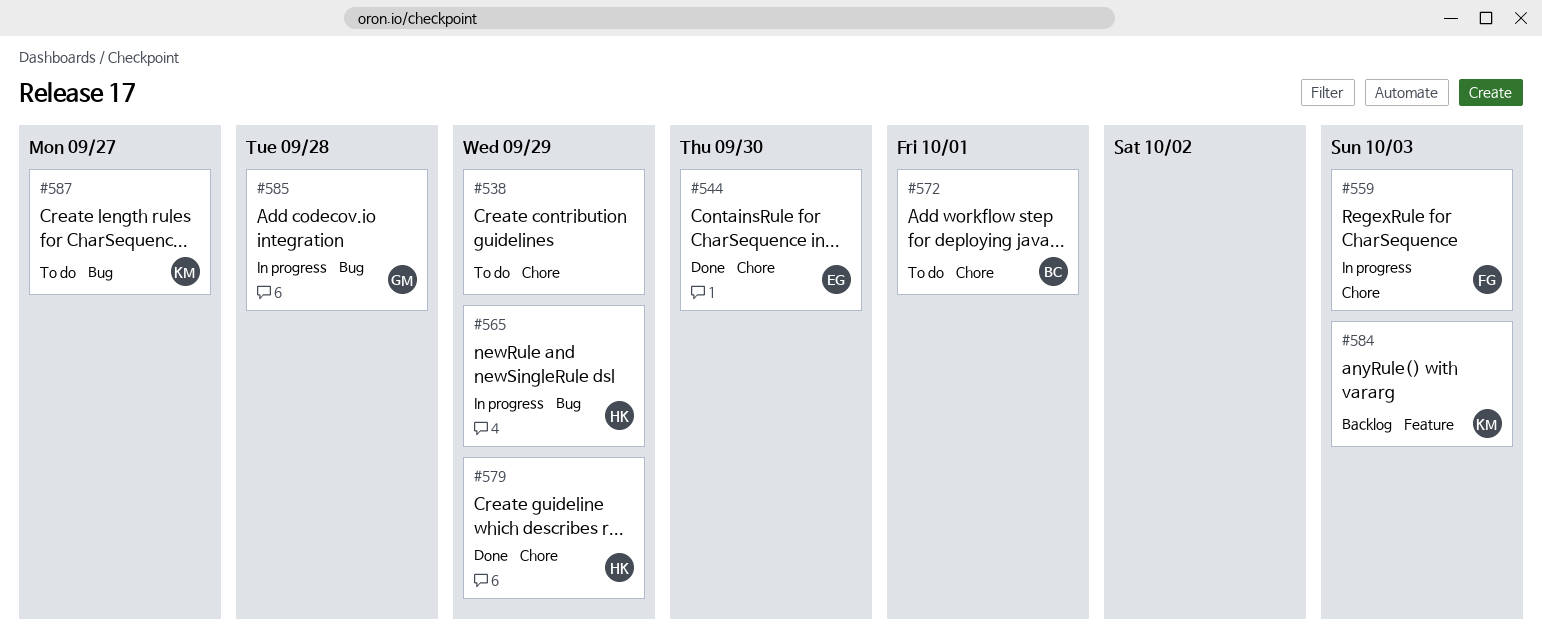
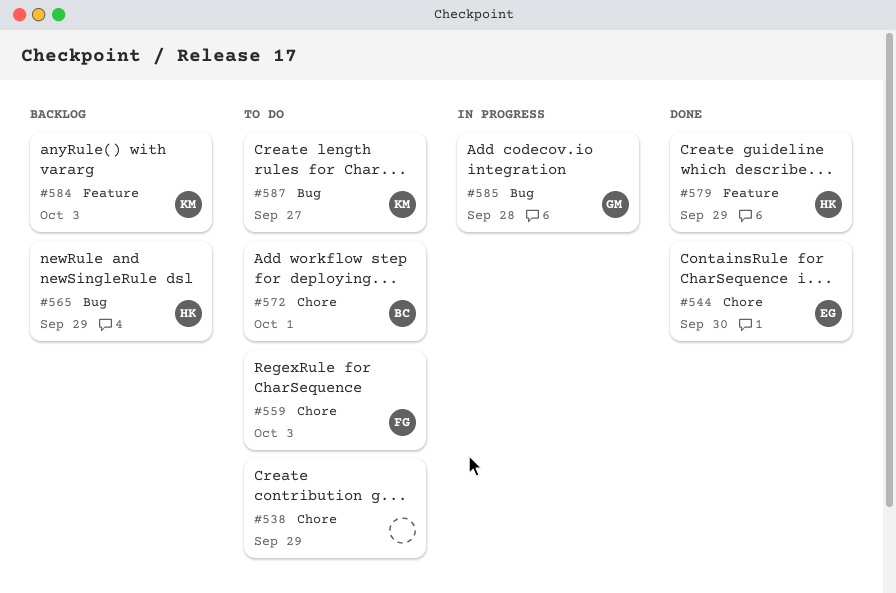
#559, status: In progress -> To do
#565, status: In progress -> Backlog
#579, label: Chore -> Feature

